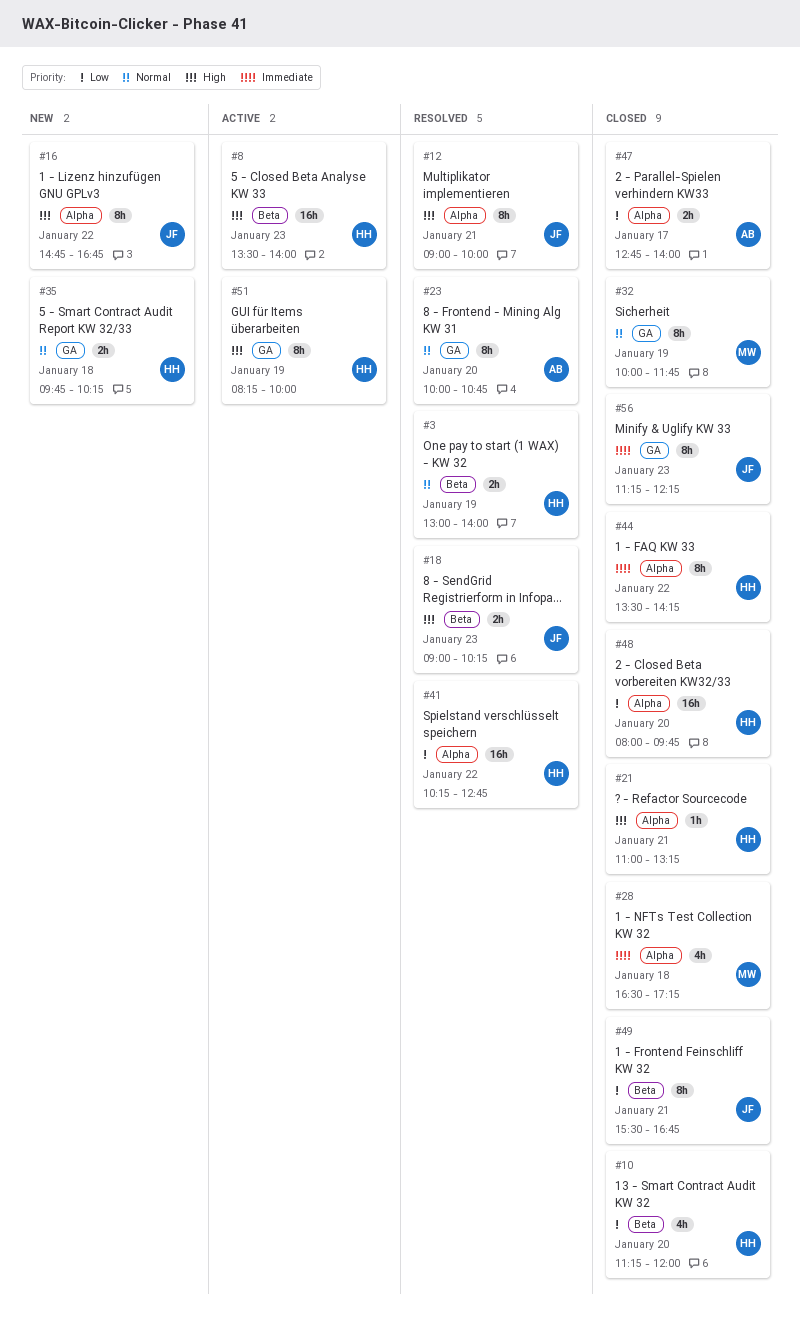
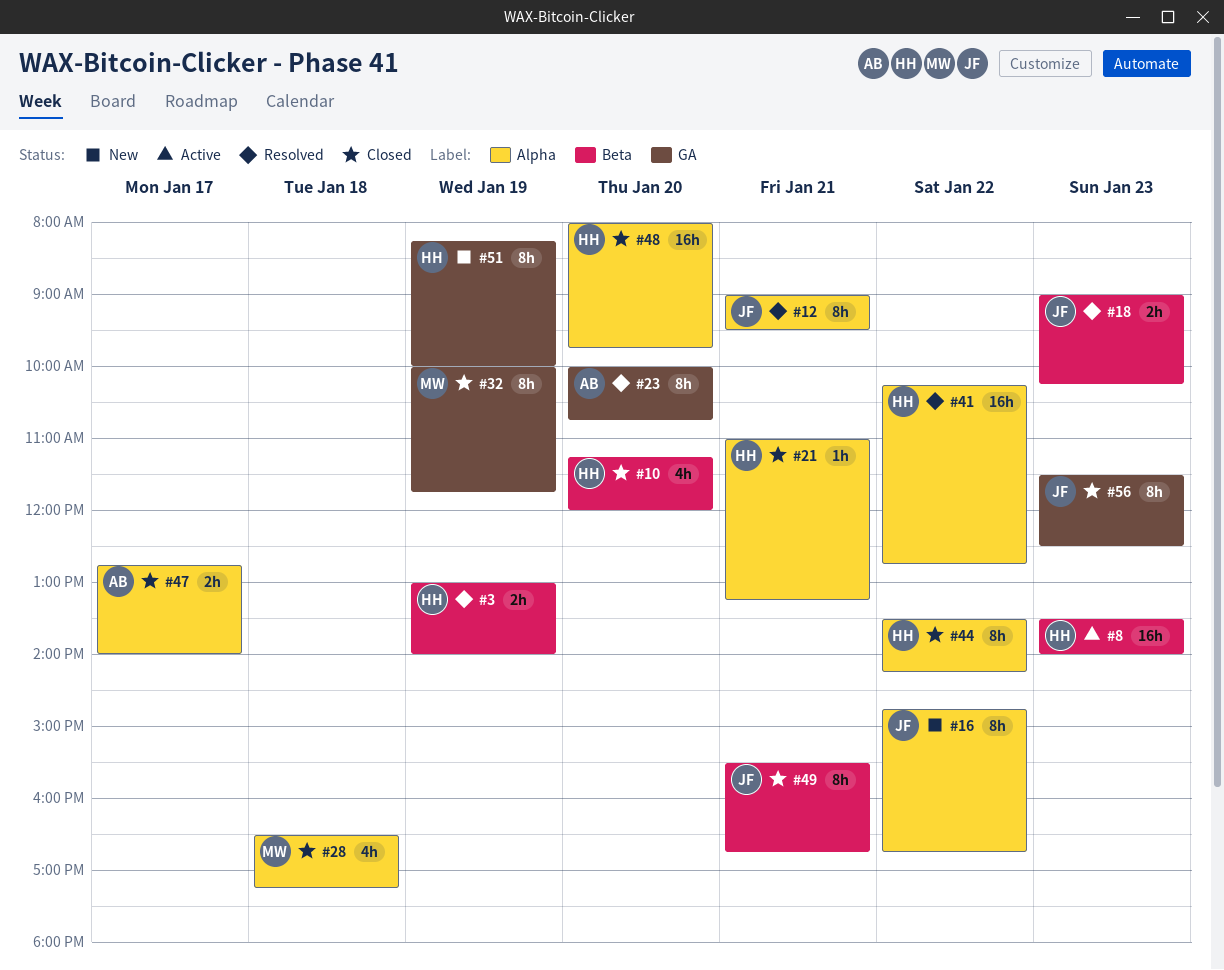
#12, ends: 10:00 -> 09:30
#35: present -> none
#51, status: Active -> New
#56, begins: 11:15 -> 11:30
#56, ends: 12:15 -> 12:30

